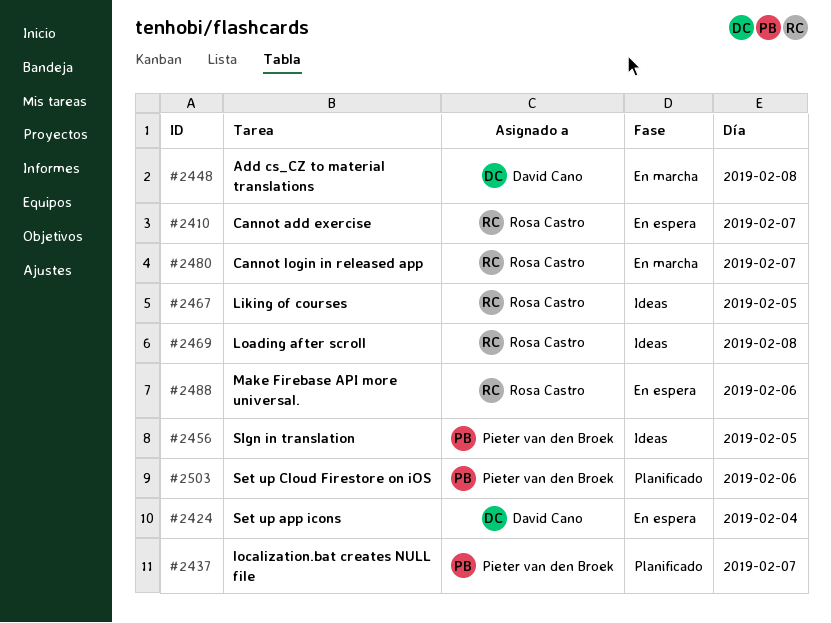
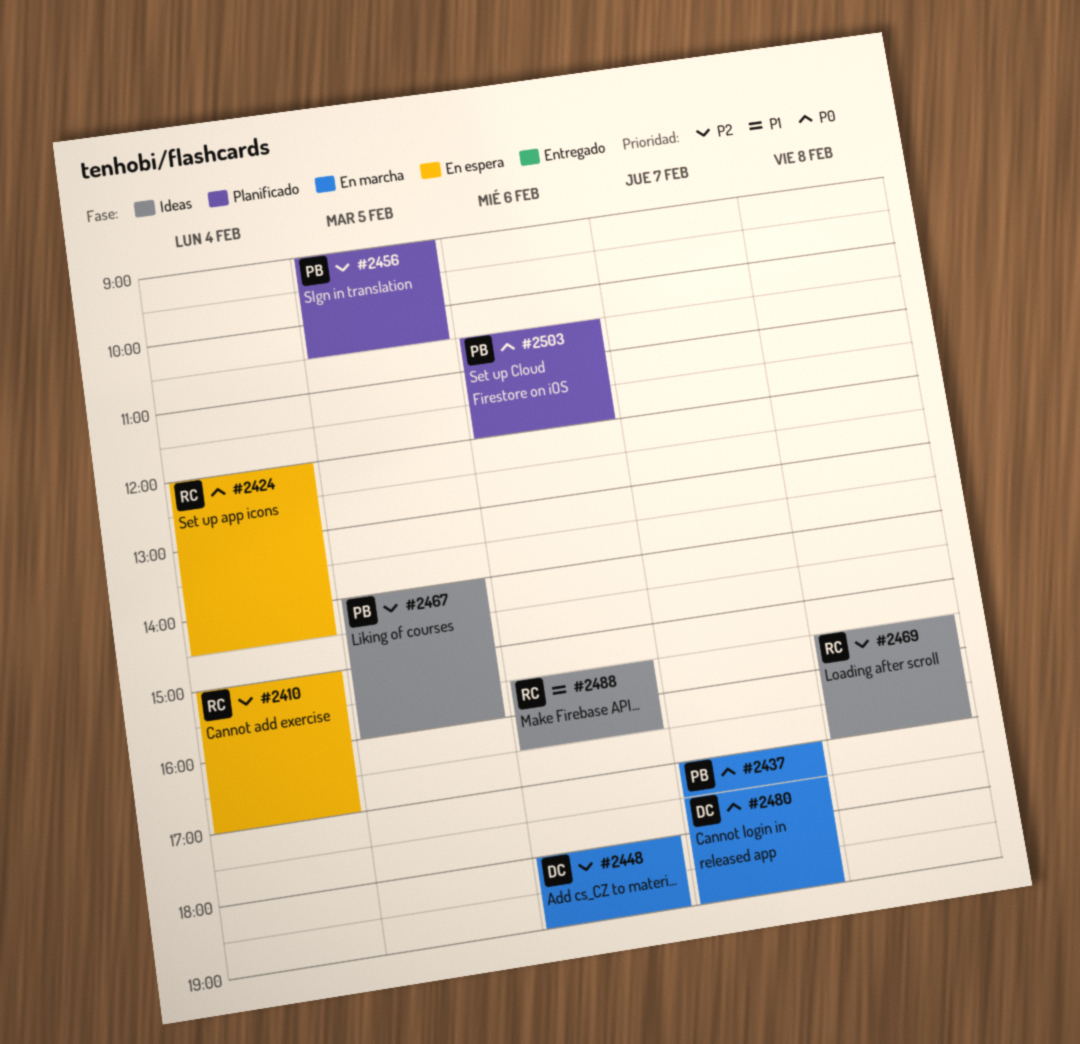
#2410, day: Feb 7 -> Feb 4
#2424, owner: David Cano -> Rosa Castro
#2437, status: Planificado -> En marcha
#2448, day: Feb 8 -> Feb 6
#2456, status: Ideas -> Planificado
#2467, owner: Rosa Castro -> Pieter van den Broek
#2480, owner: Rosa Castro -> David Cano
#2488, status: En espera -> Ideas

